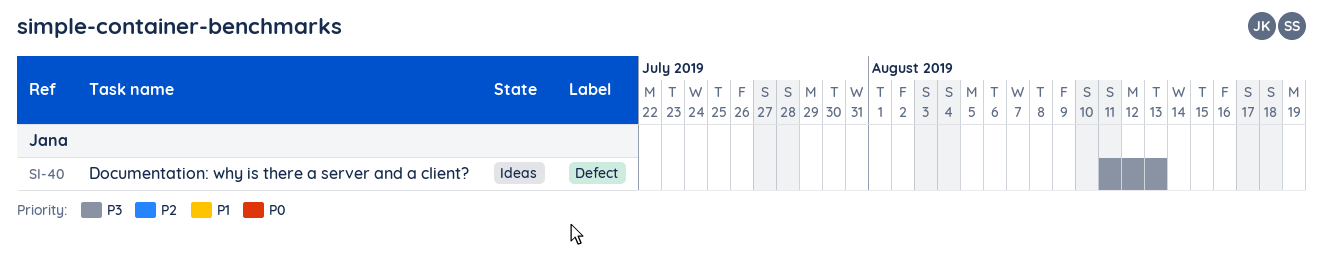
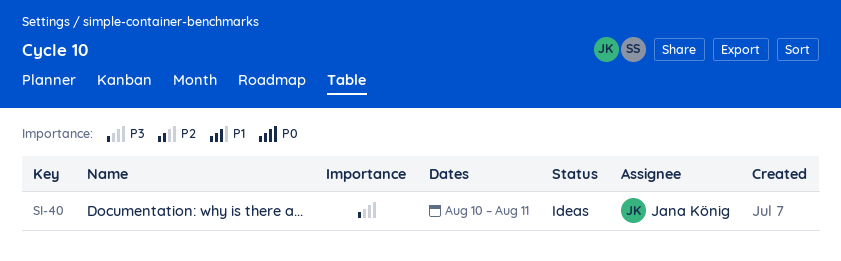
SI-40, start: Aug 11 -> Aug 10
SI-40, due: Aug 13 -> Aug 11

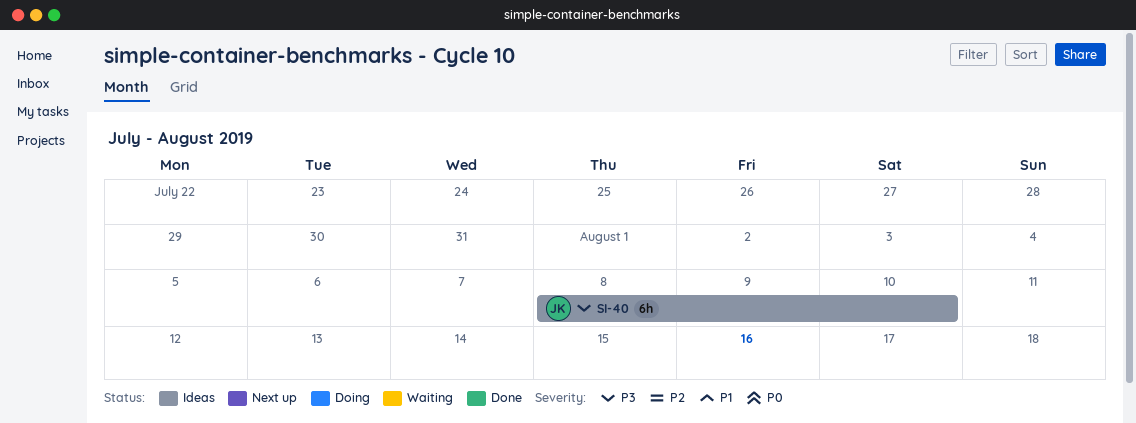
SI-40, start: Aug 10 -> Aug 8
SI-40, due: Aug 11 -> Aug 10

